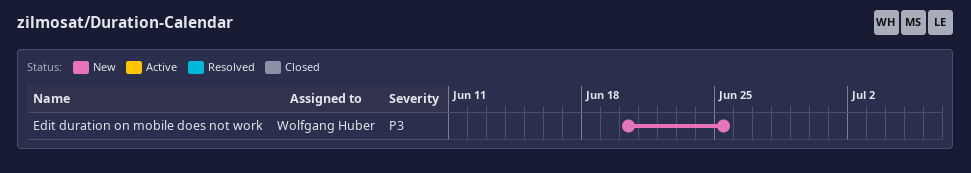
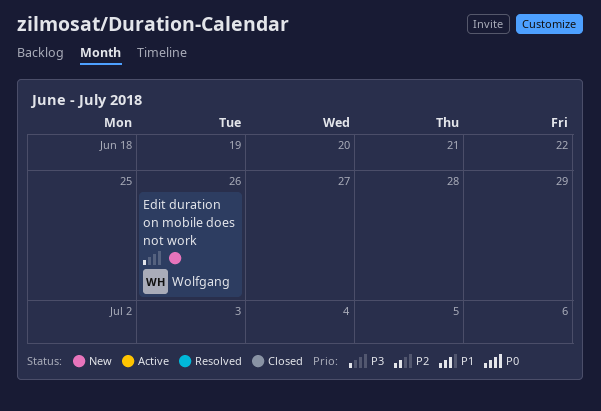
Edit duration on mobile does not work, due: Jun 25 -> Jun 26

